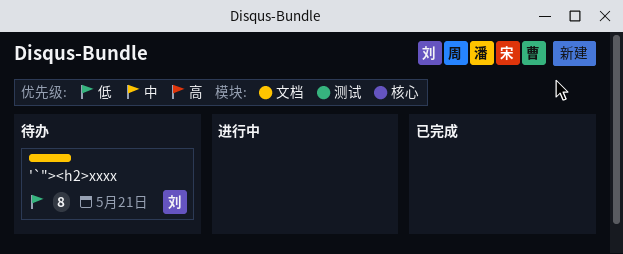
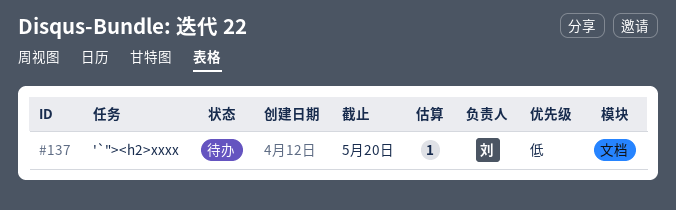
'`"><h2>xxxx, estimate: 8 -> 1
'`"><h2>xxxx, due: May 21 -> May 20

